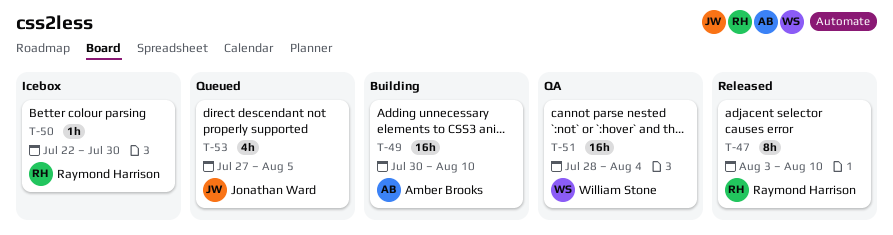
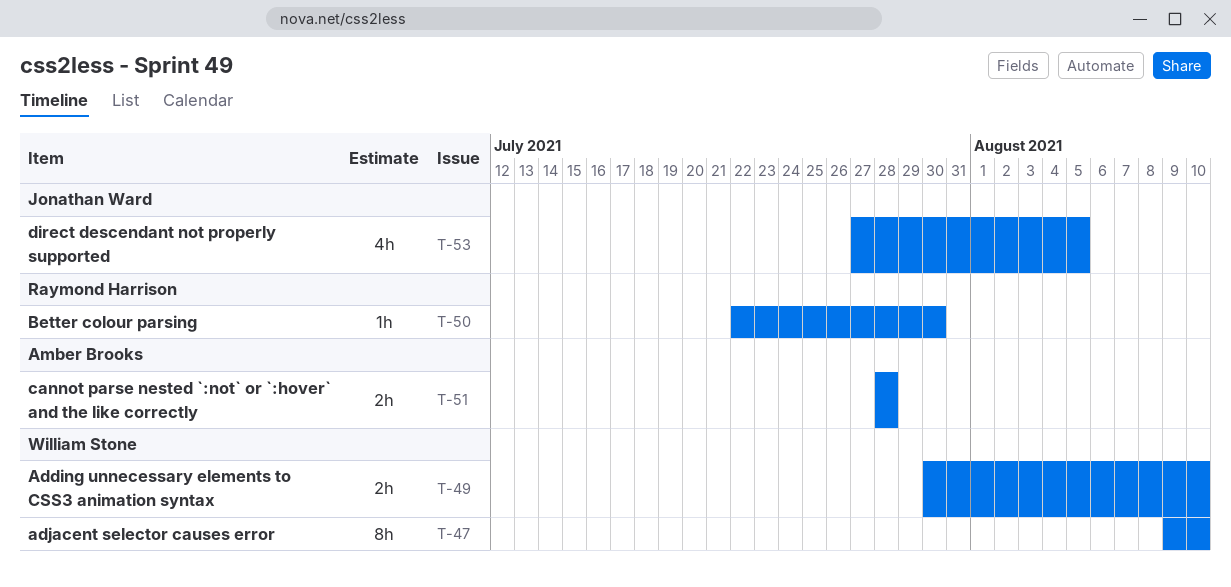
T-47, owner: Raymond Harrison -> William Stone
T-47, start: Aug 3 -> Aug 9
T-49, owner: Amber Brooks -> William Stone
T-49, estimate: 16h -> 2h
T-51, owner: William Stone -> Amber Brooks
T-51, estimate: 16h -> 2h
T-51, due: Aug 4 -> Jul 28

